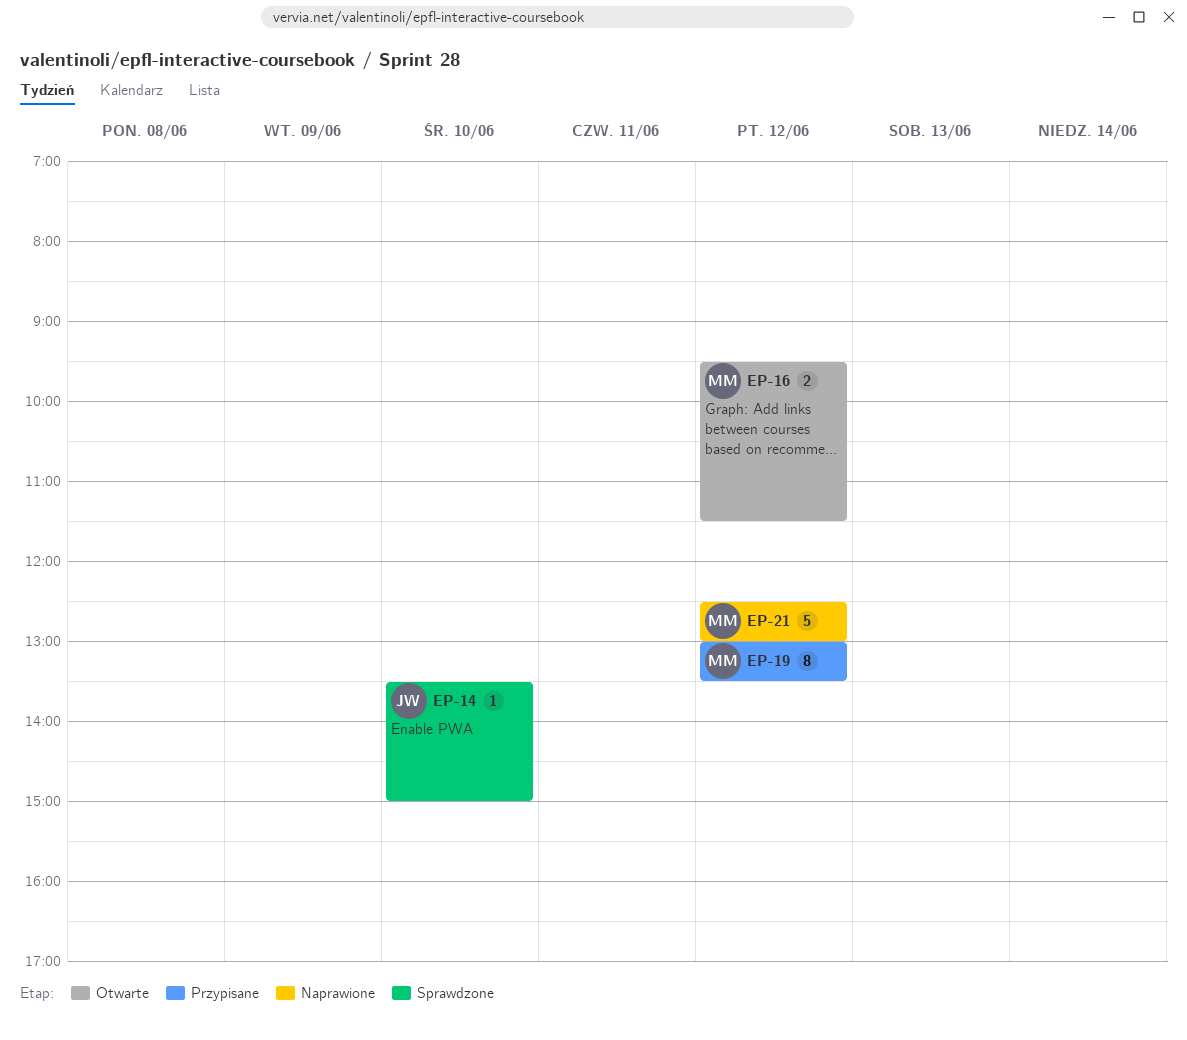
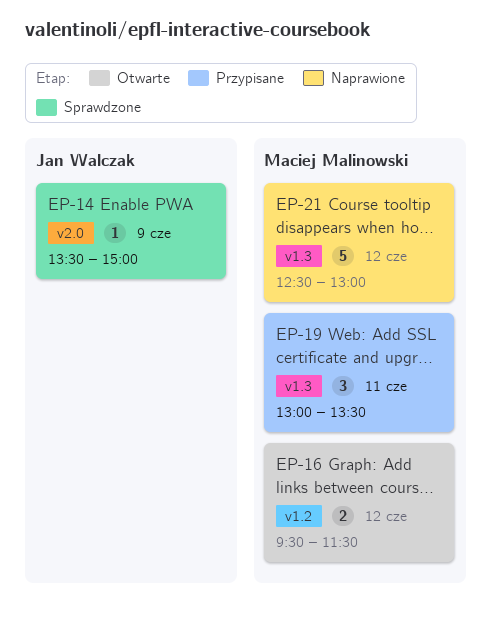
EP-14, day: Jun 10 -> Jun 9
EP-19, estimate: 8 -> 3
EP-19, day: Jun 12 -> Jun 11

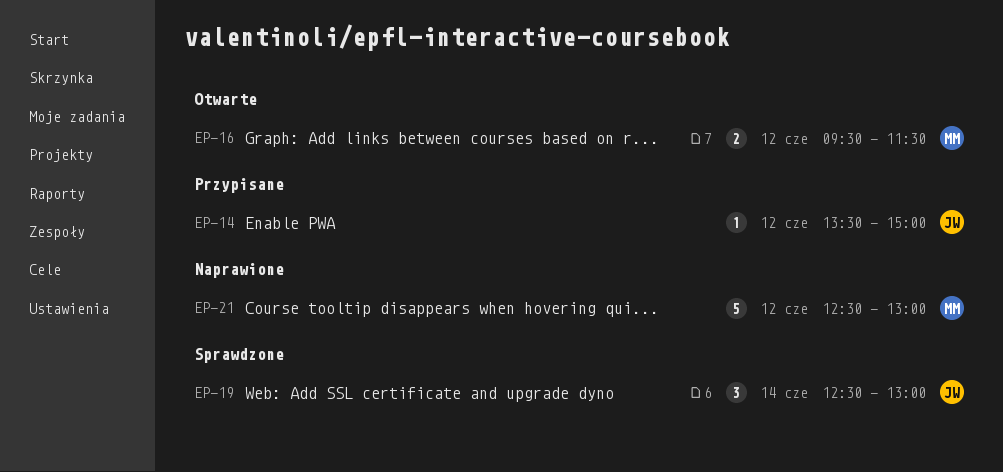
EP-14, status: Sprawdzone -> Przypisane
EP-14, day: Jun 9 -> Jun 12
EP-19, status: Przypisane -> Sprawdzone
EP-19, owner: Maciej Malinowski -> Jan Walczak
EP-19, day: Jun 11 -> Jun 14
EP-19, begins: 13:00 -> 12:30
EP-19, ends: 13:30 -> 13:00

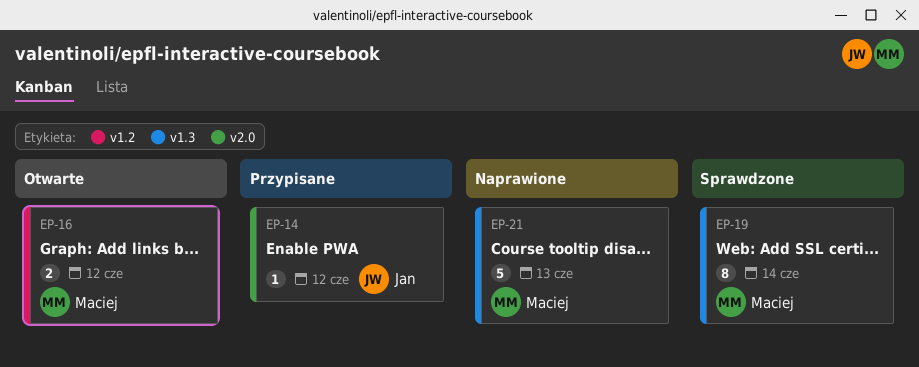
EP-19, owner: Jan -> Maciej
EP-19, estimate: 3 -> 8
EP-21, day: Jun 12 -> Jun 13

